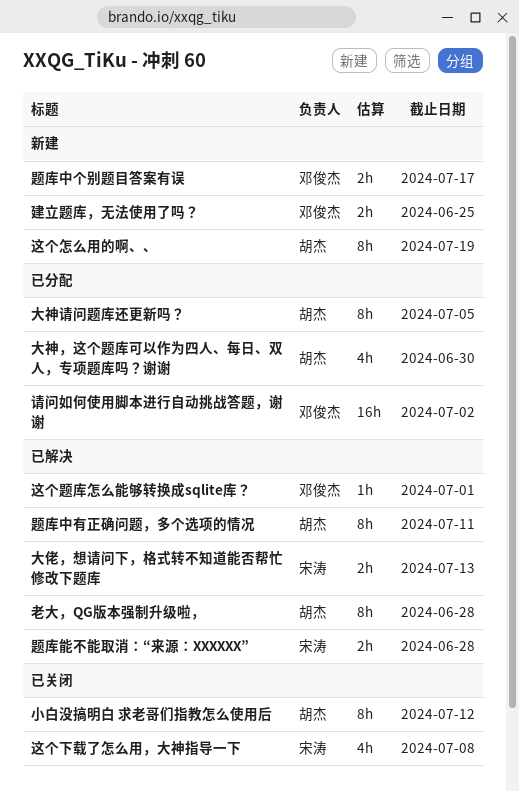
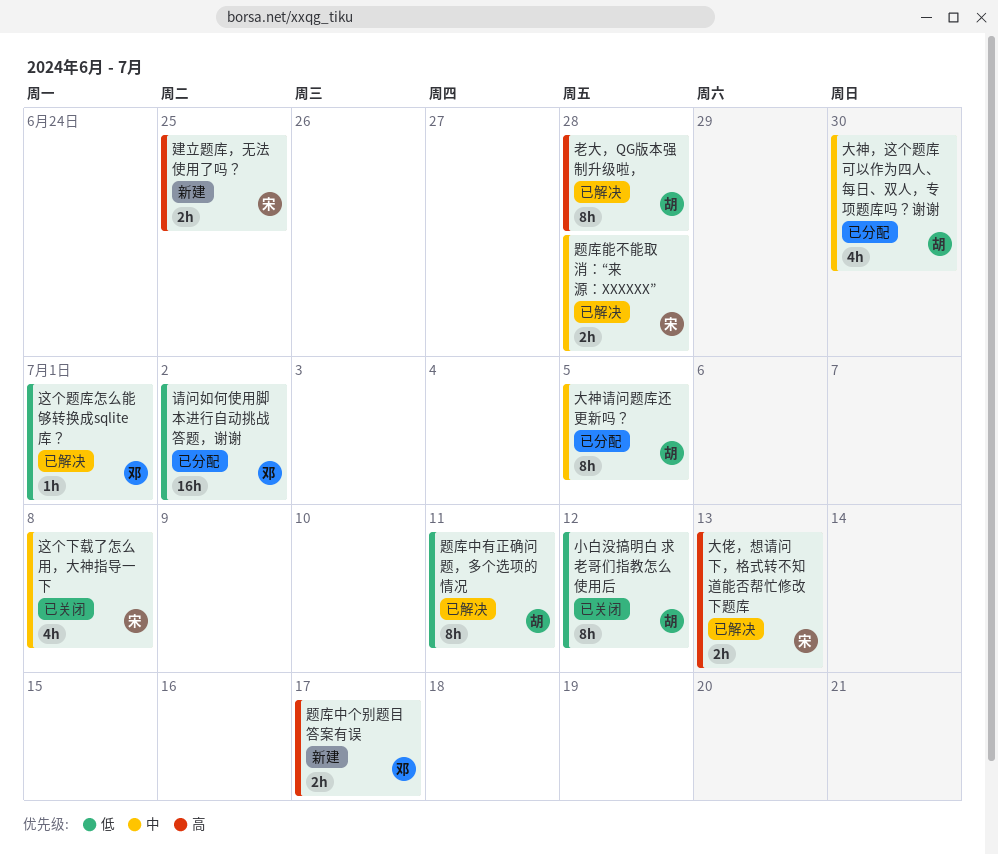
建立题库，无法使用了吗？, owner: 邓俊杰 -> 宋涛
这个怎么用的啊、、: present -> none

